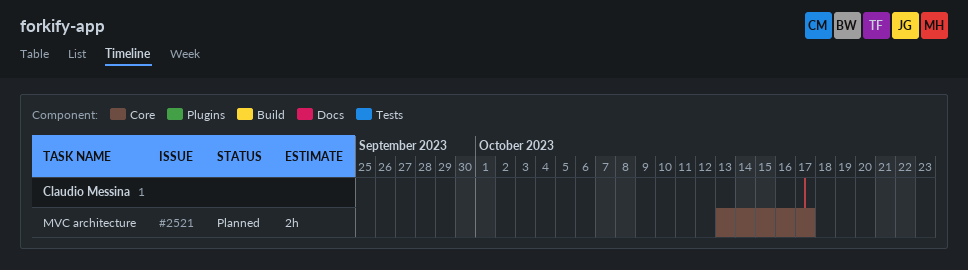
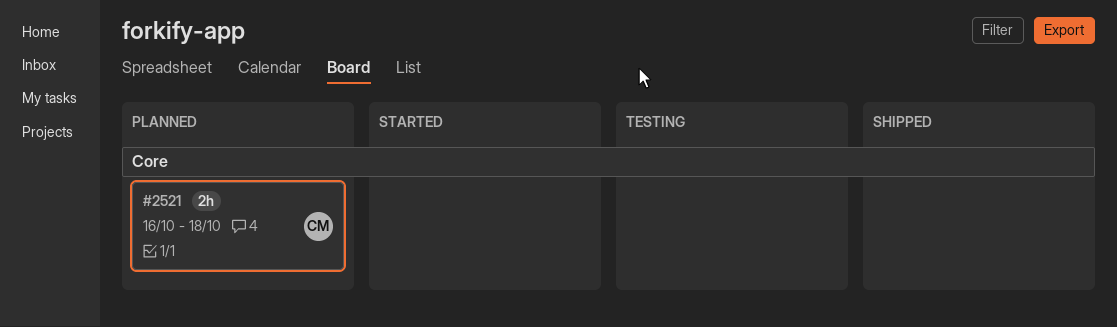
#2521, start: Oct 13 -> Oct 16
#2521, due: Oct 17 -> Oct 18

